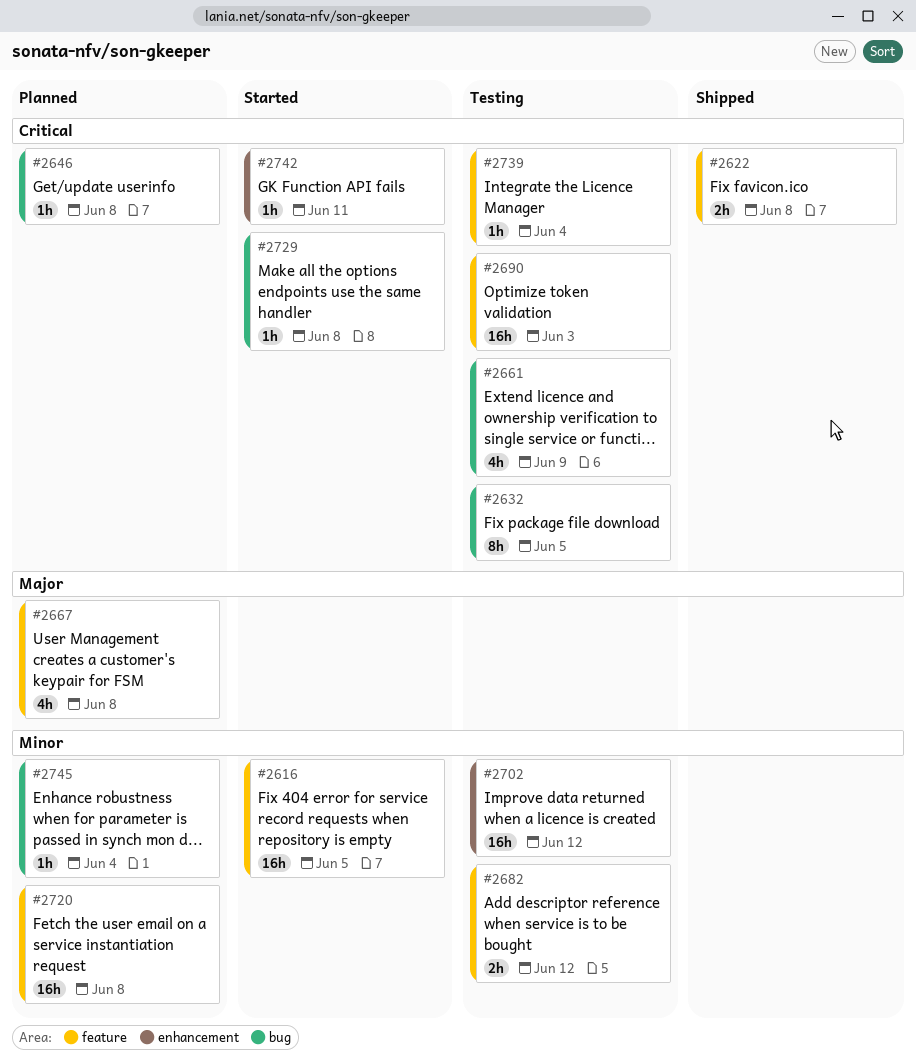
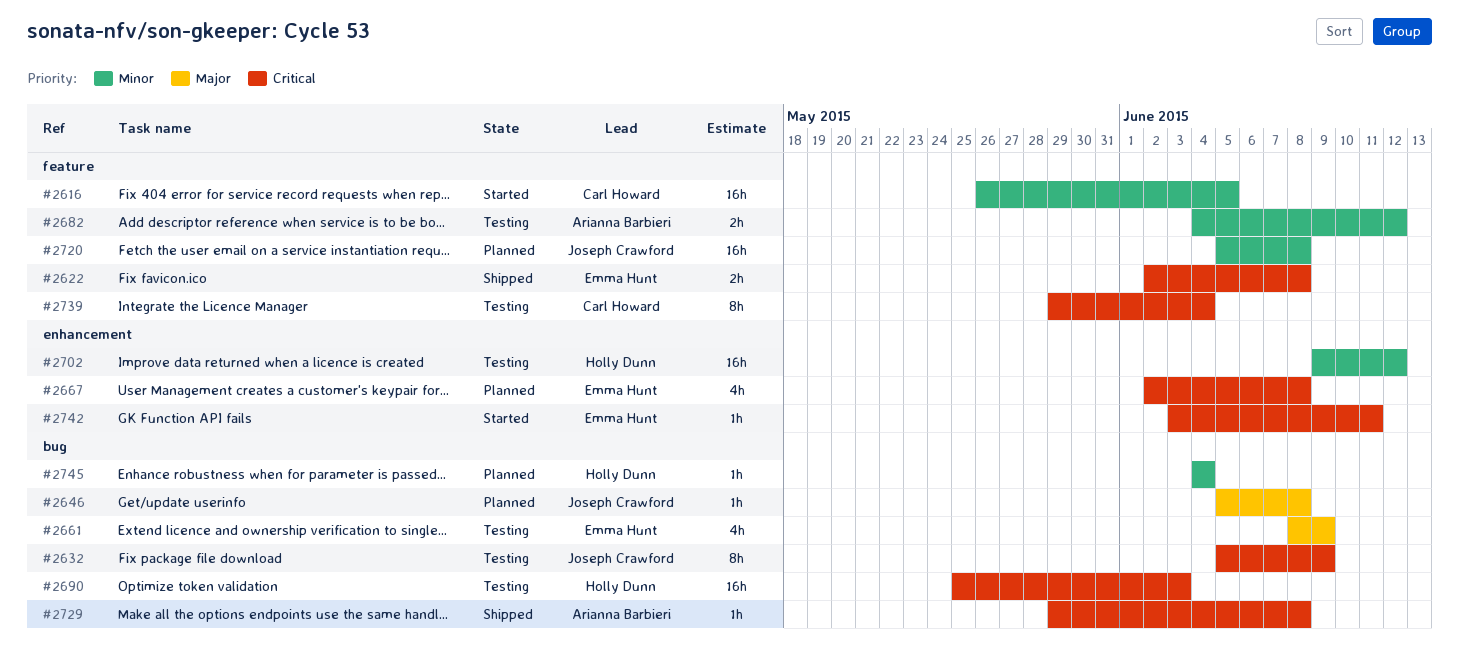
#2632, due: Jun 5 -> Jun 9
#2646, priority: Critical -> Major
#2661, priority: Critical -> Major
#2667, priority: Major -> Critical
#2667, label: feature -> enhancement
#2690, label: feature -> bug
#2729, status: Started -> Shipped
#2739, estimate: 1h -> 8h

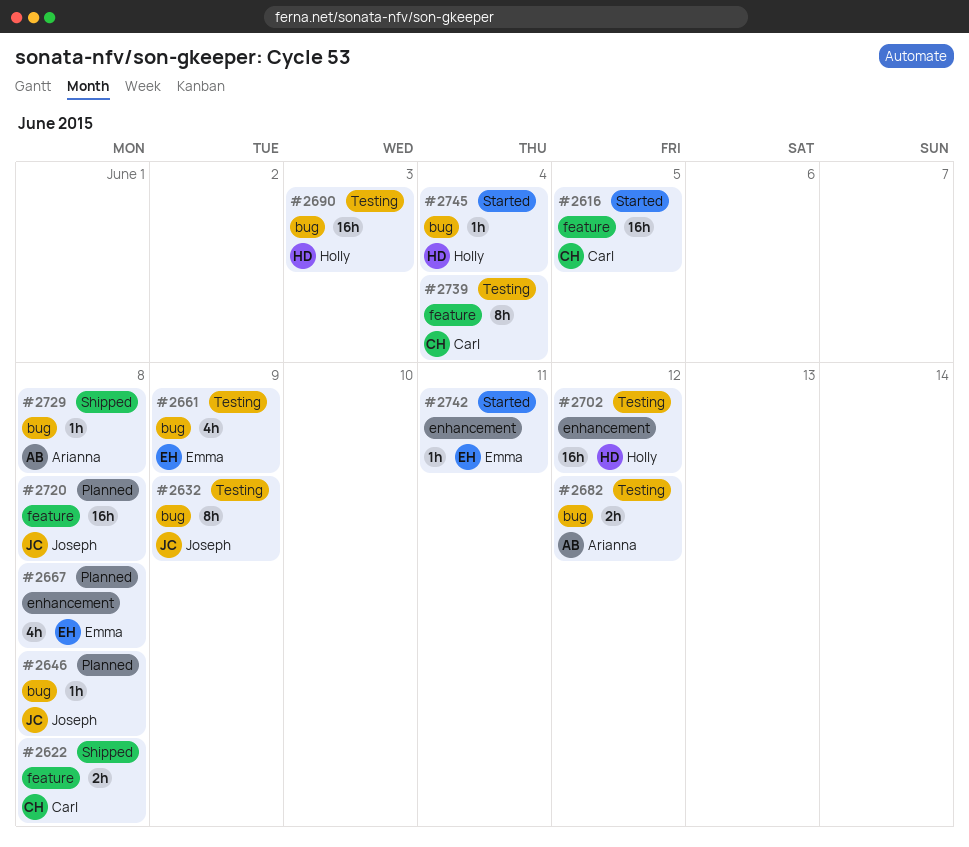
#2622, owner: Emma Hunt -> Carl Howard
#2682, label: feature -> bug
#2745, status: Planned -> Started

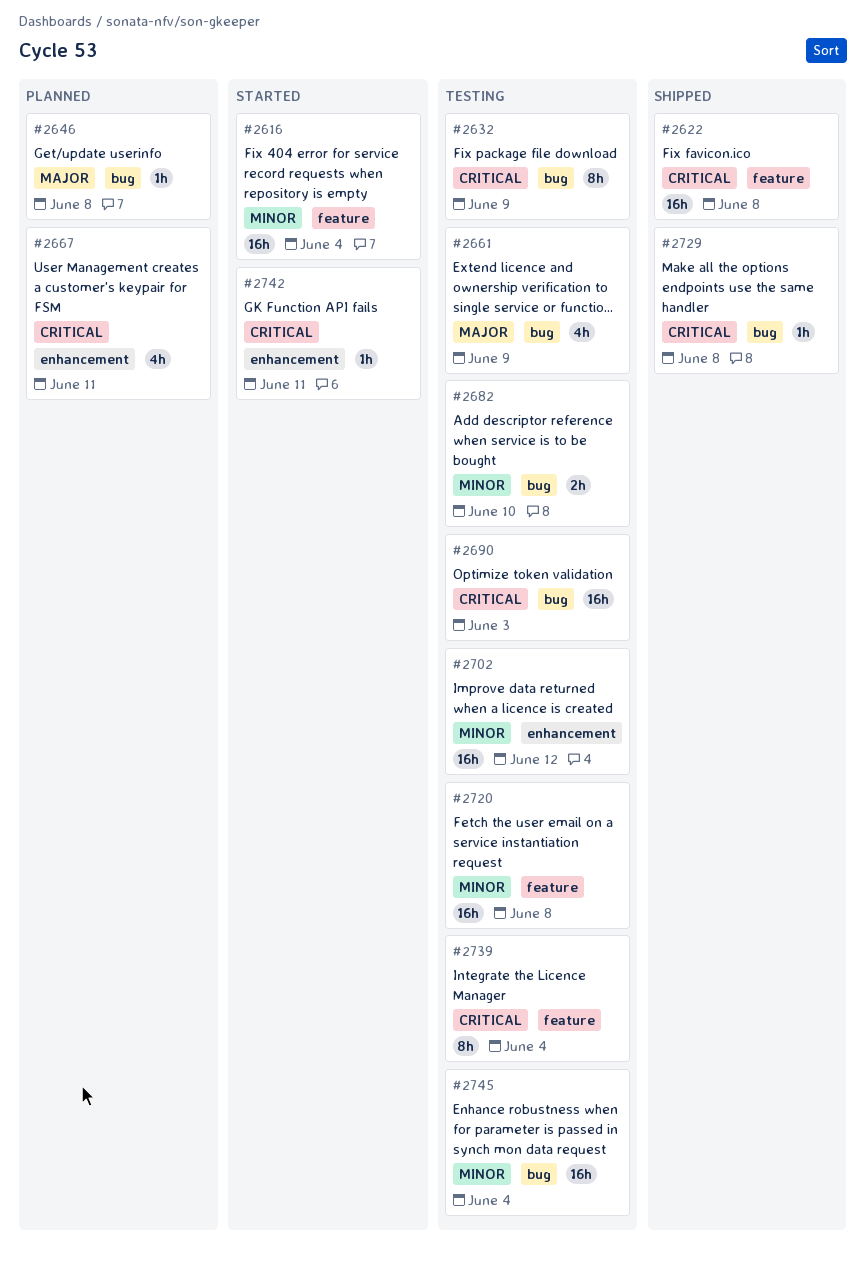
#2616, due: Jun 5 -> Jun 4
#2622, estimate: 2h -> 16h
#2667, due: Jun 8 -> Jun 11
#2682, due: Jun 12 -> Jun 10
#2720, status: Planned -> Testing
#2745, status: Started -> Testing
#2745, estimate: 1h -> 16h

